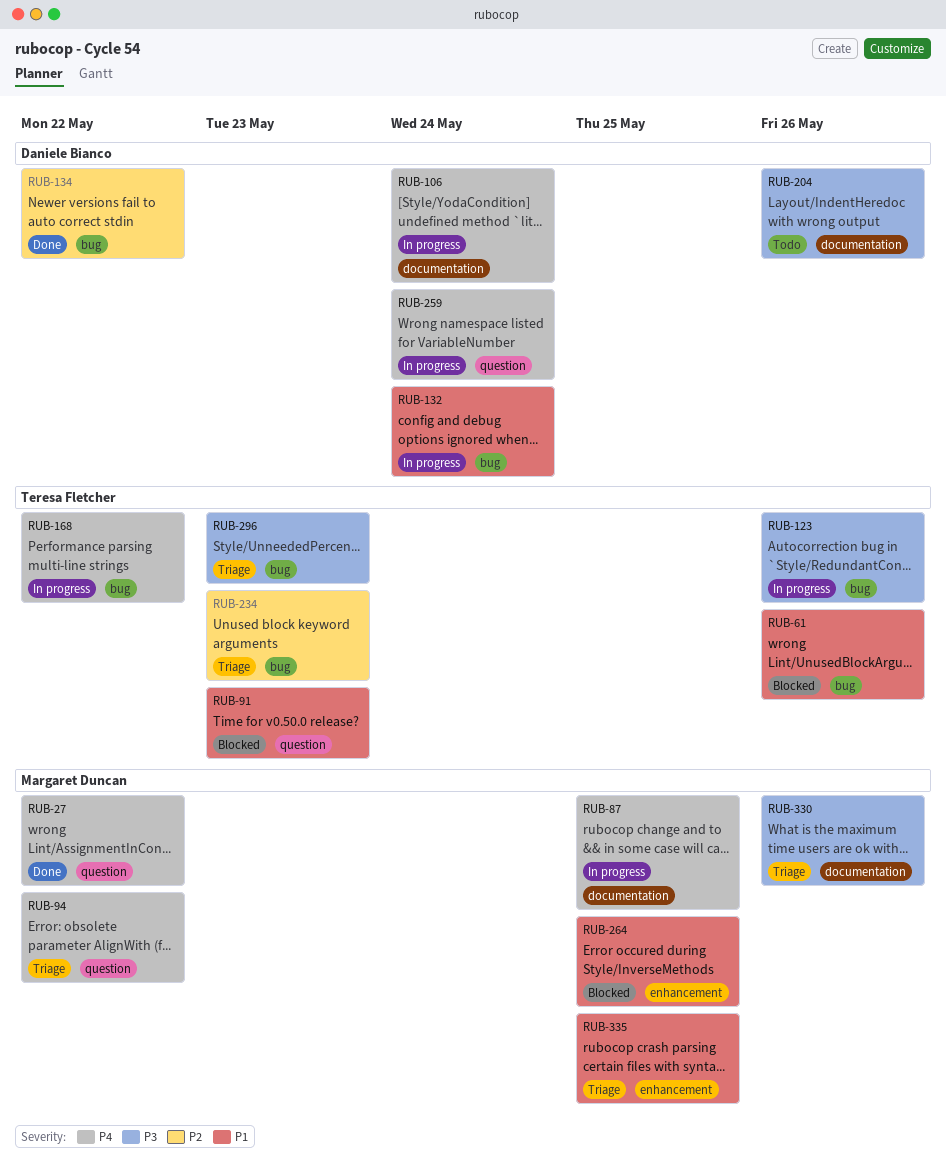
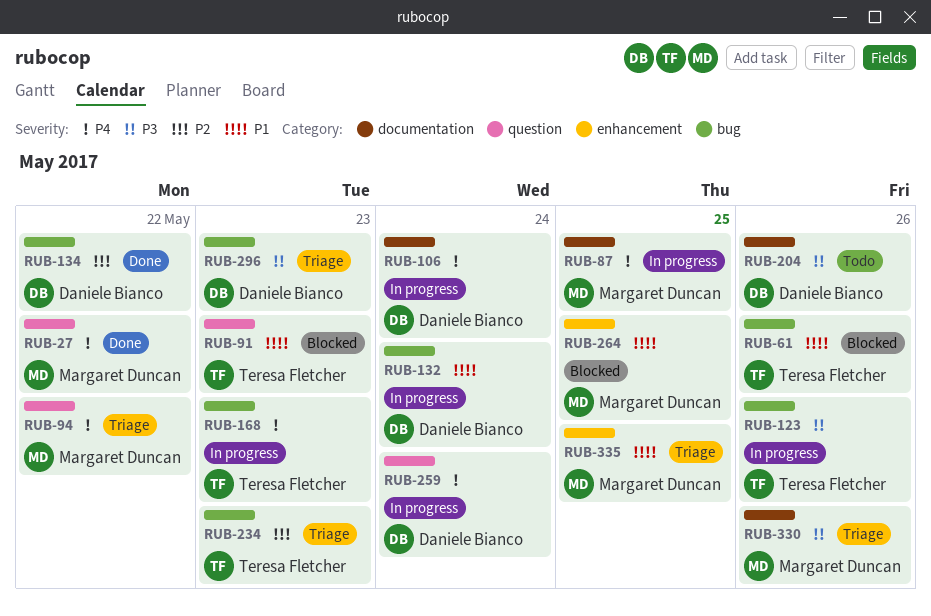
RUB-168, due: May 22 -> May 23
RUB-296, owner: Teresa Fletcher -> Daniele Bianco

